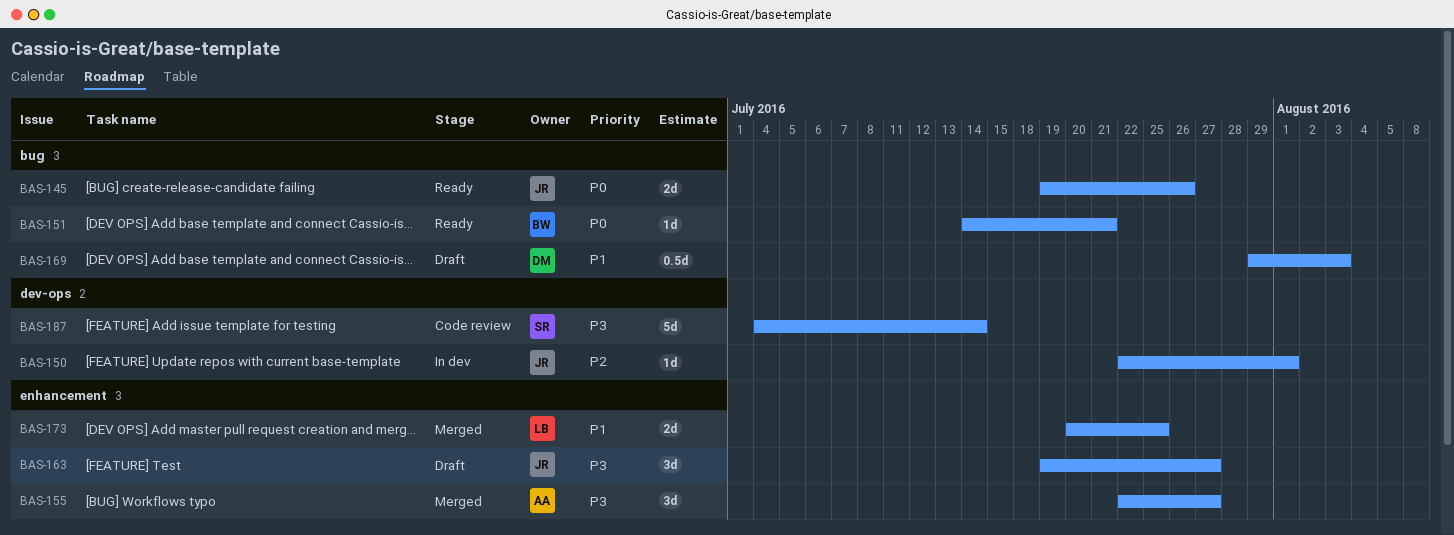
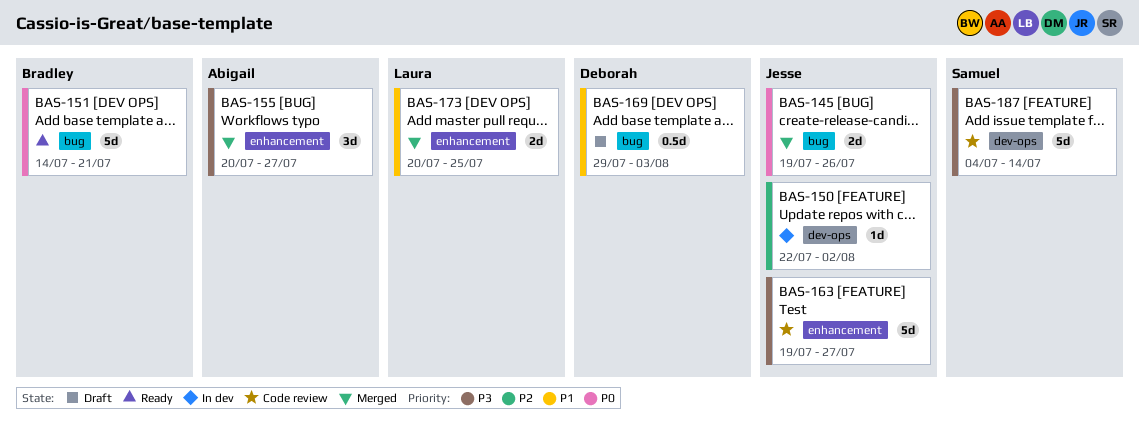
BAS-145, status: Ready -> Merged
BAS-150, due: Aug 1 -> Aug 2
BAS-151, estimate: 1d -> 5d
BAS-155, start: Jul 22 -> Jul 20
BAS-163, status: Draft -> Code review
BAS-163, estimate: 3d -> 5d

